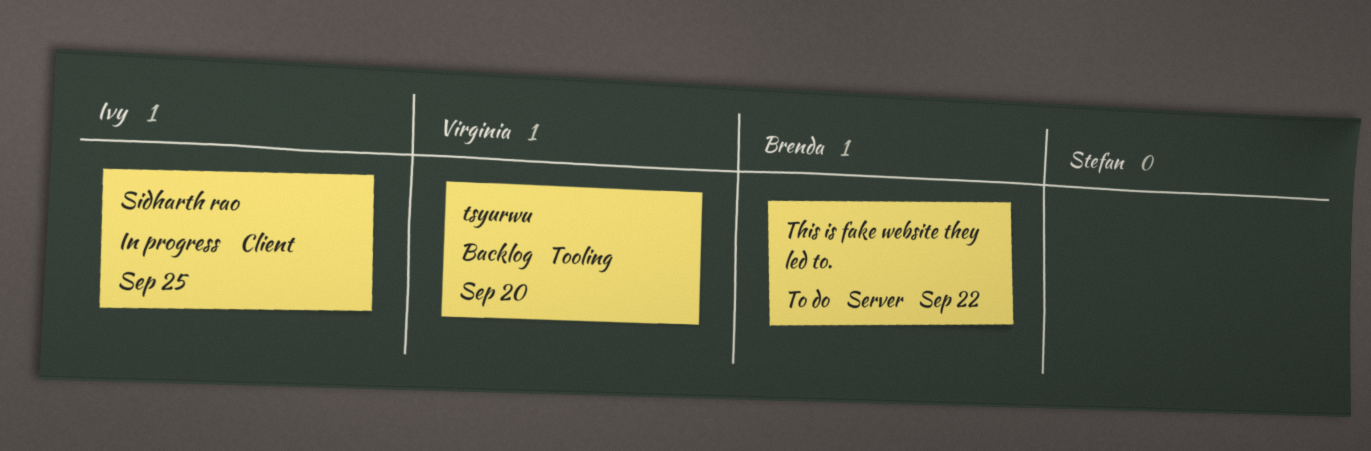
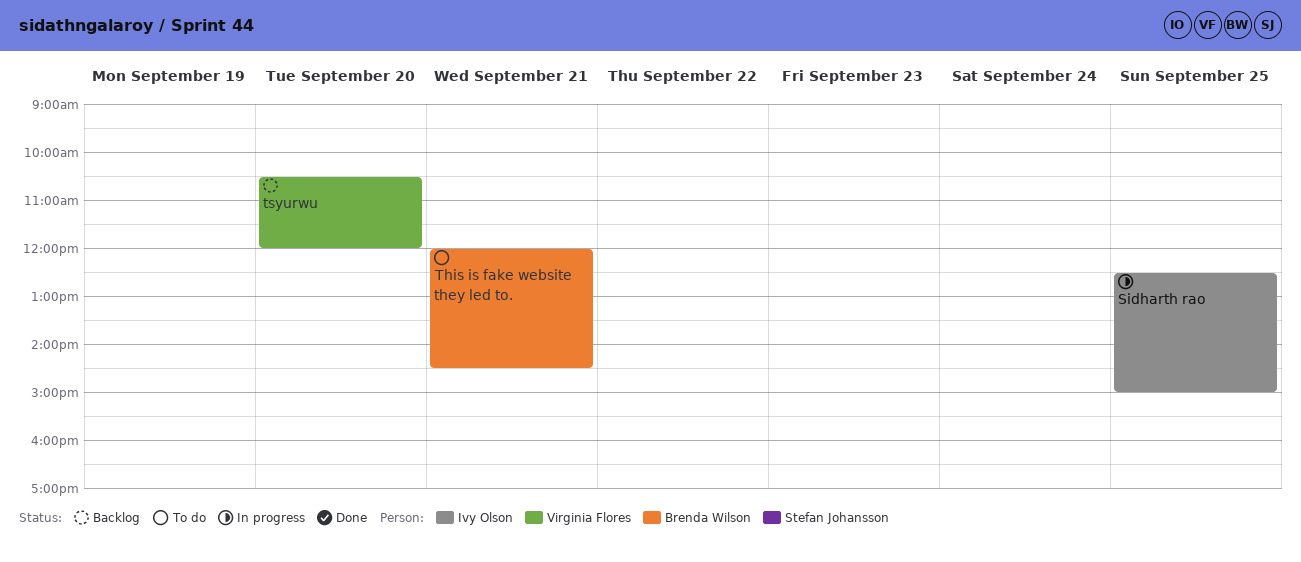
This is fake website they led to., day: Sep 22 -> Sep 21

